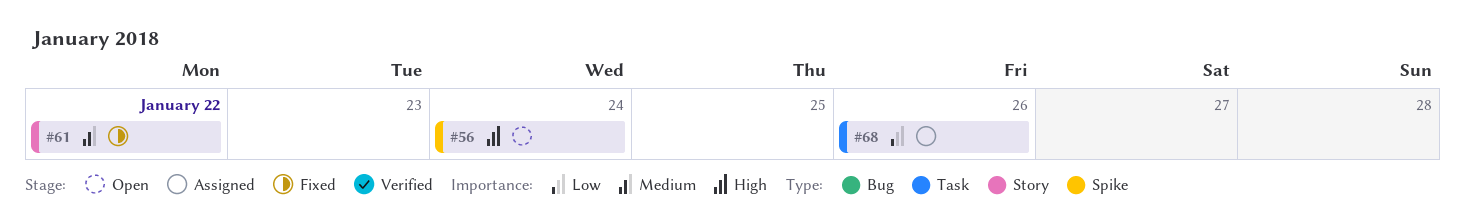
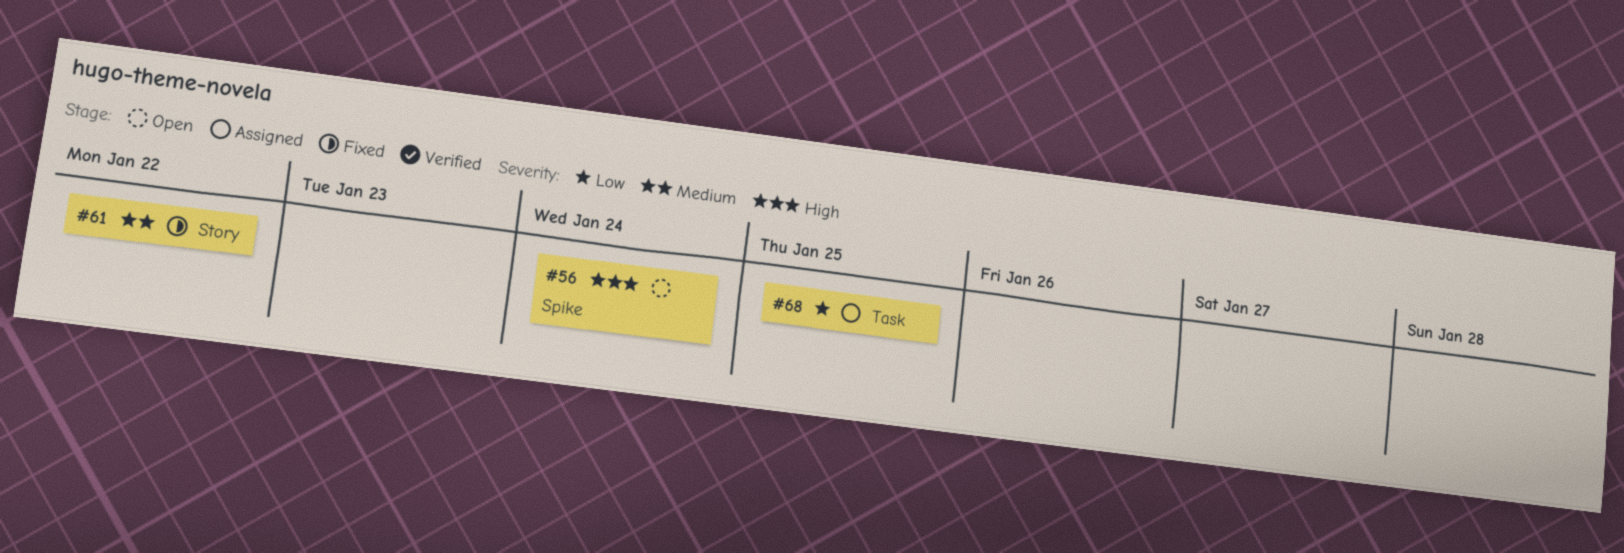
#68, due: Jan 26 -> Jan 25

